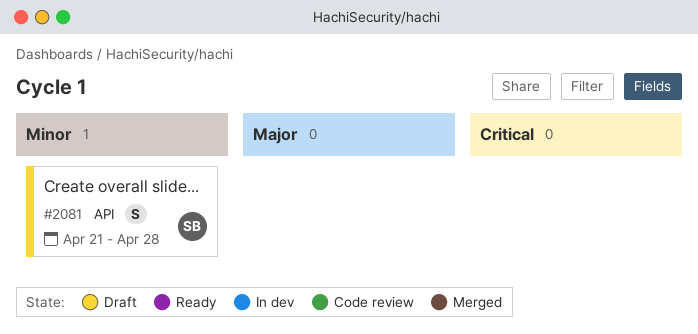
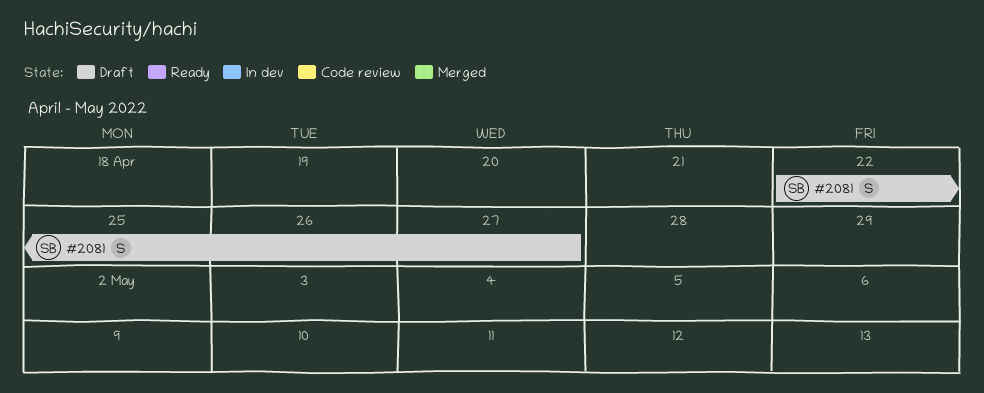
#2081, start: Apr 21 -> Apr 22
#2081, due: Apr 28 -> Apr 27

